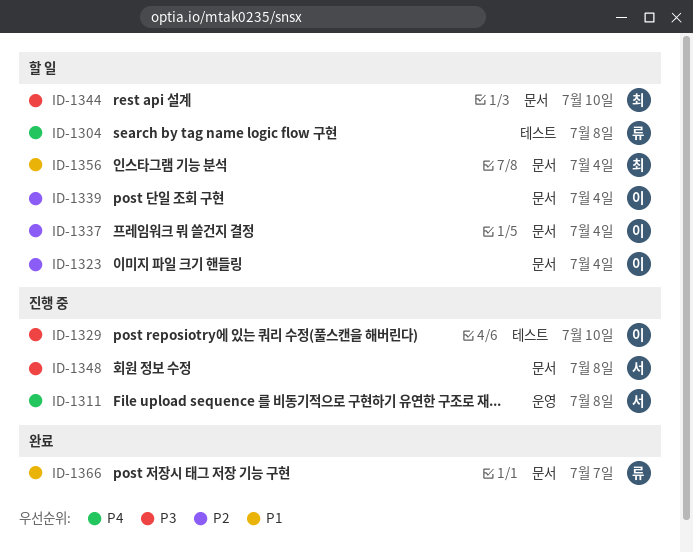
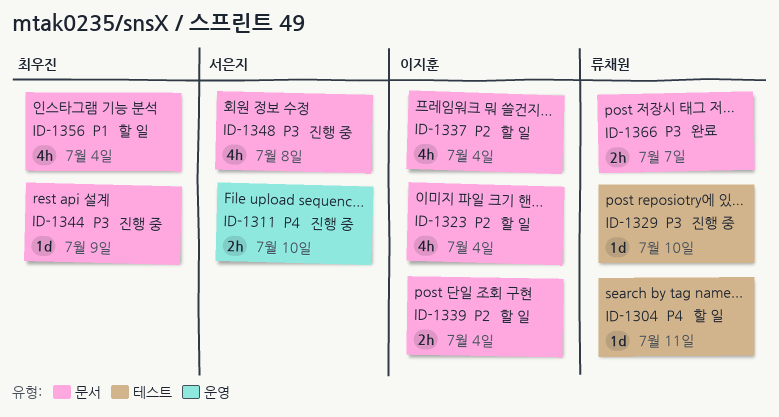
ID-1304, due: Jul 8 -> Jul 11
ID-1311, due: Jul 8 -> Jul 10
ID-1329, owner: 이지훈 -> 류채원
ID-1344, status: 할 일 -> 진행 중
ID-1344, due: Jul 10 -> Jul 9
ID-1366, priority: P1 -> P3

